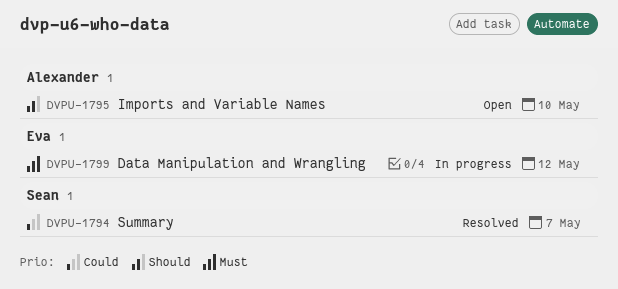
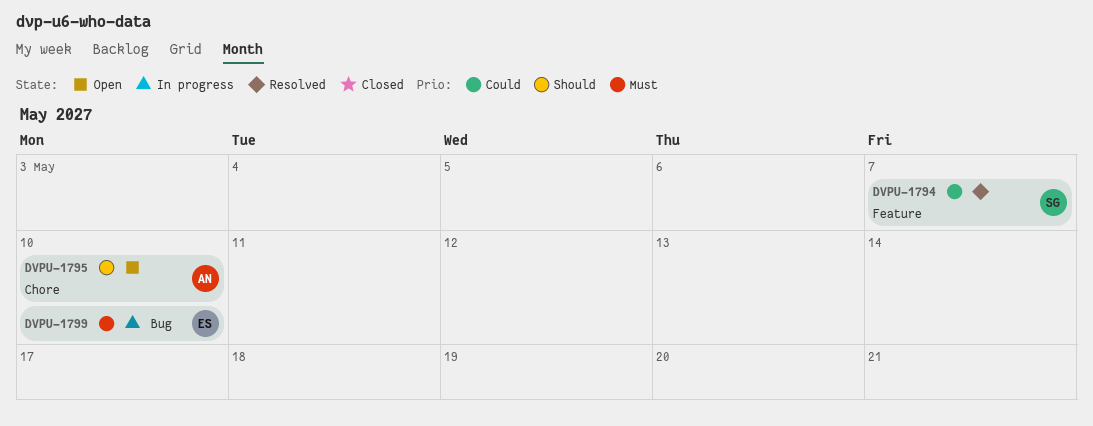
DVPU-1799, due: May 12 -> May 10

